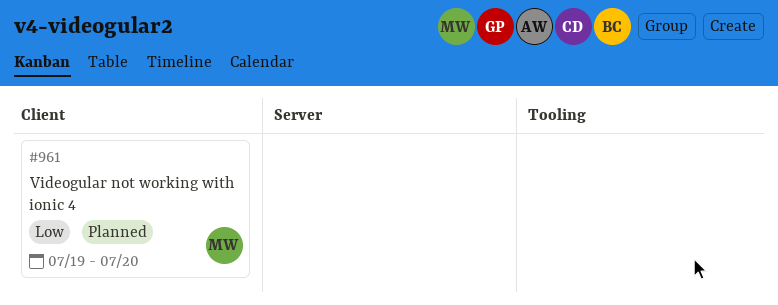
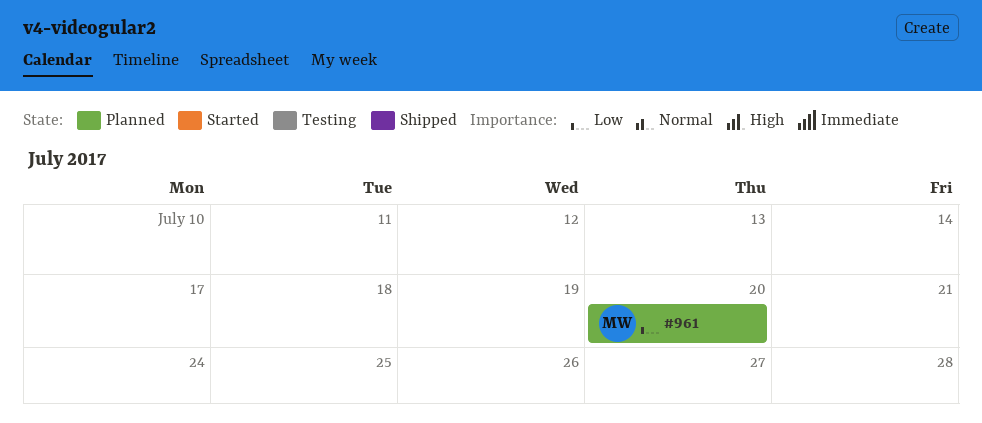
#961, start: Jul 19 -> Jul 20

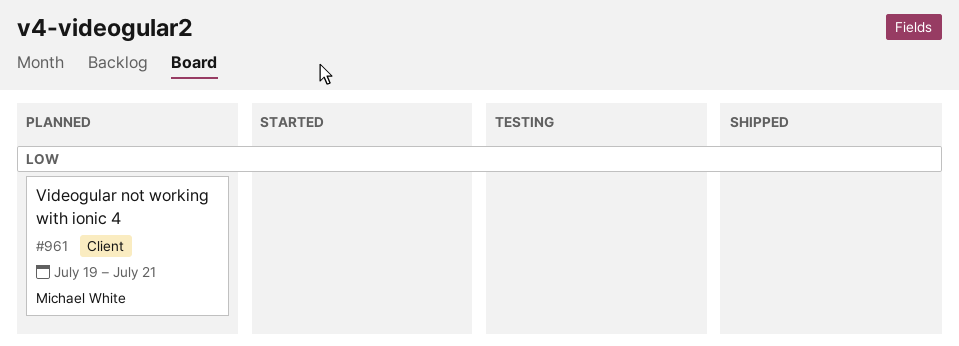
#961, start: Jul 20 -> Jul 19
#961, due: Jul 20 -> Jul 21

